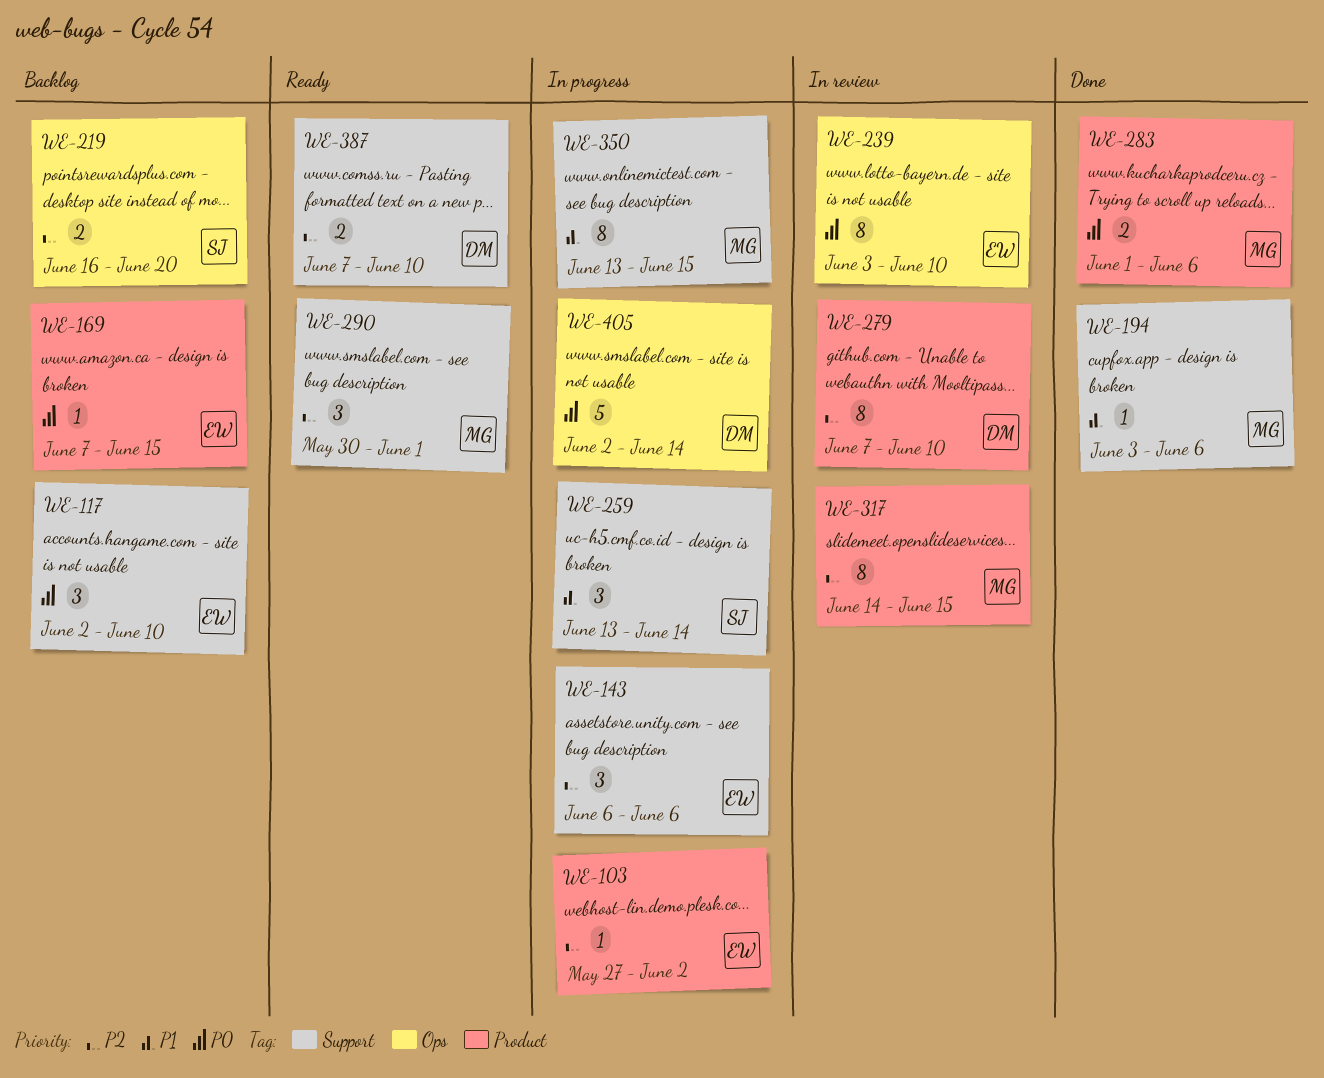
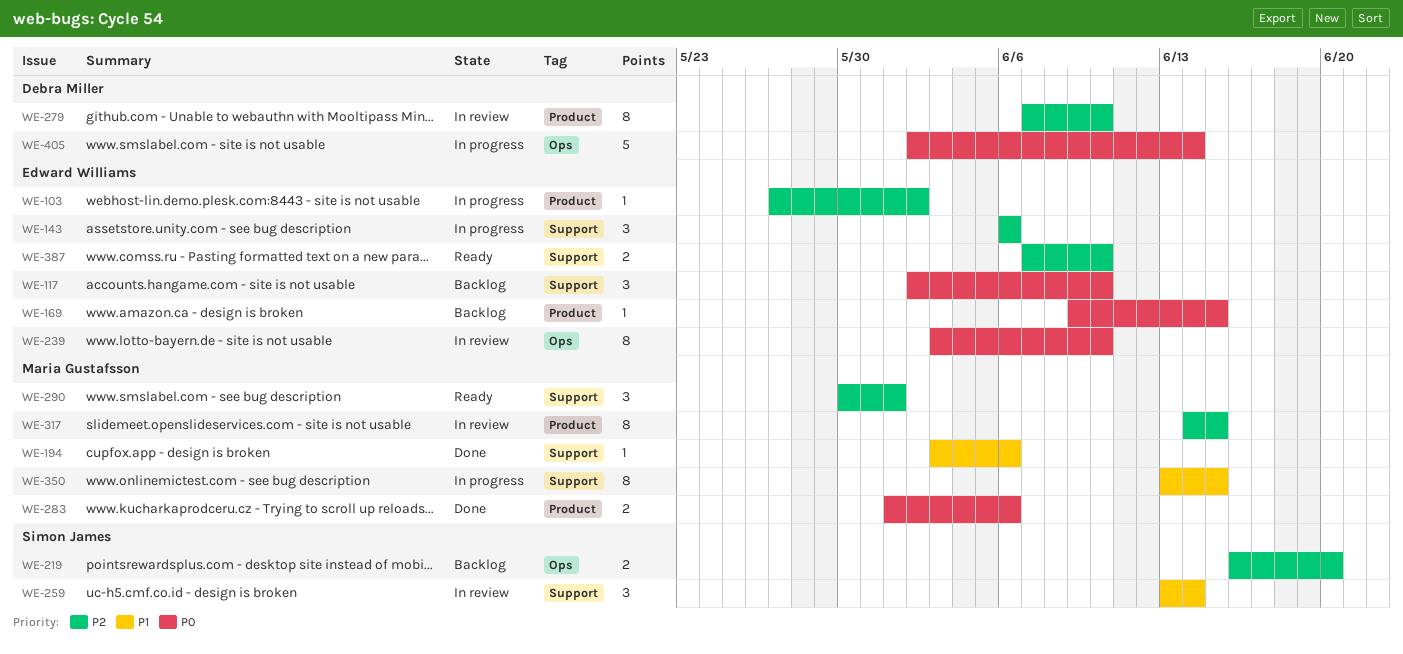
WE-169, start: Jun 7 -> Jun 9
WE-259, status: In progress -> In review
WE-387, owner: Debra Miller -> Edward Williams

